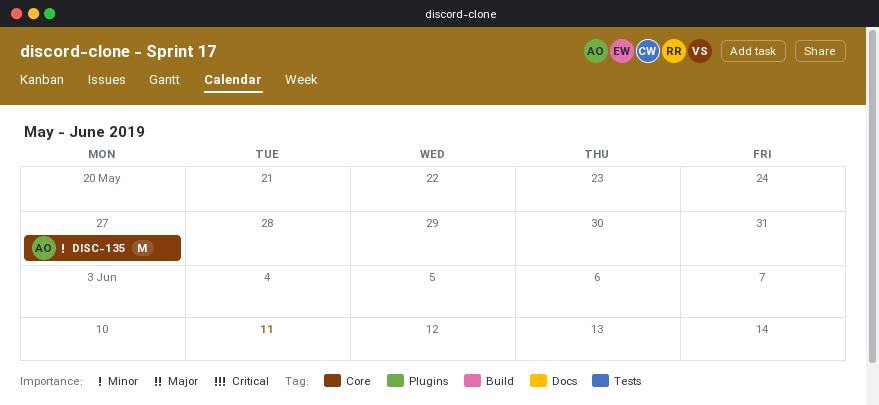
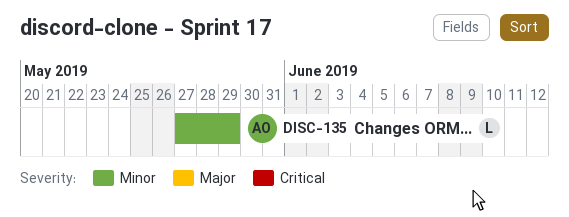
DISC-135, estimate: M -> L
DISC-135, due: May 27 -> May 29

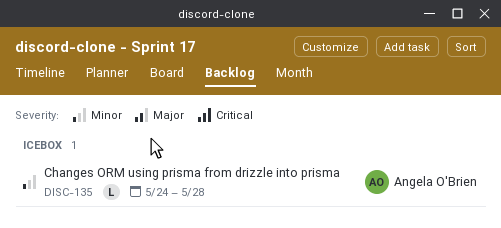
DISC-135, start: May 27 -> May 24
DISC-135, due: May 29 -> May 28

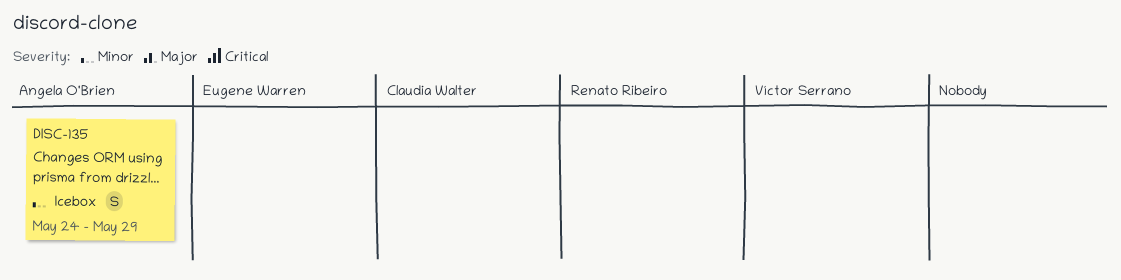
DISC-135, estimate: L -> S
DISC-135, due: May 28 -> May 29

